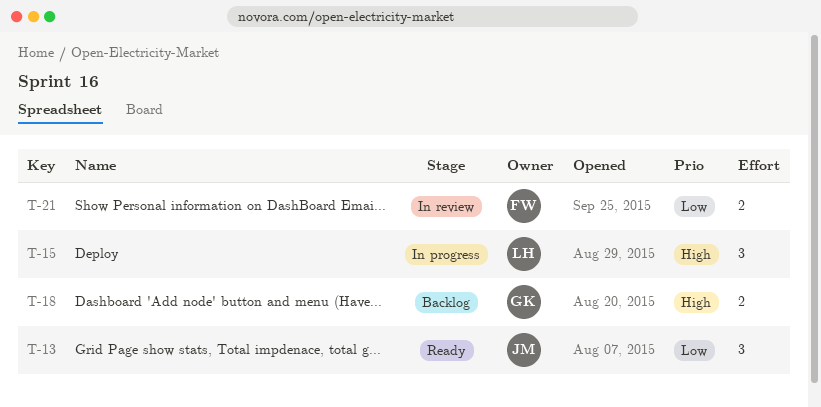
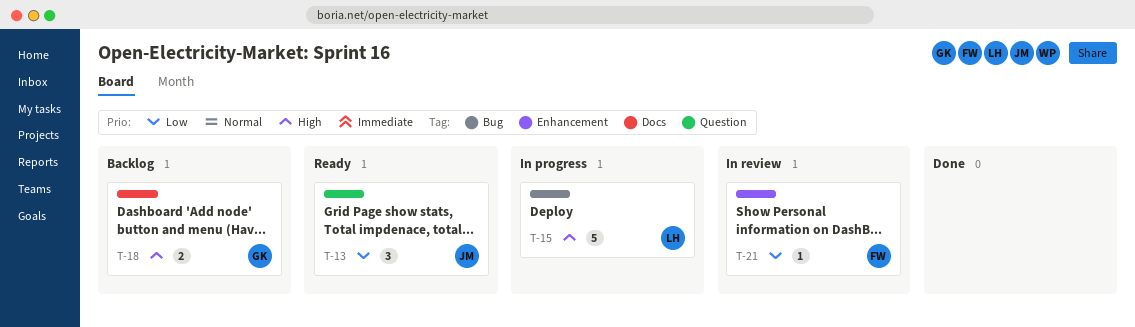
T-15, estimate: 3 -> 5
T-21, estimate: 2 -> 1

